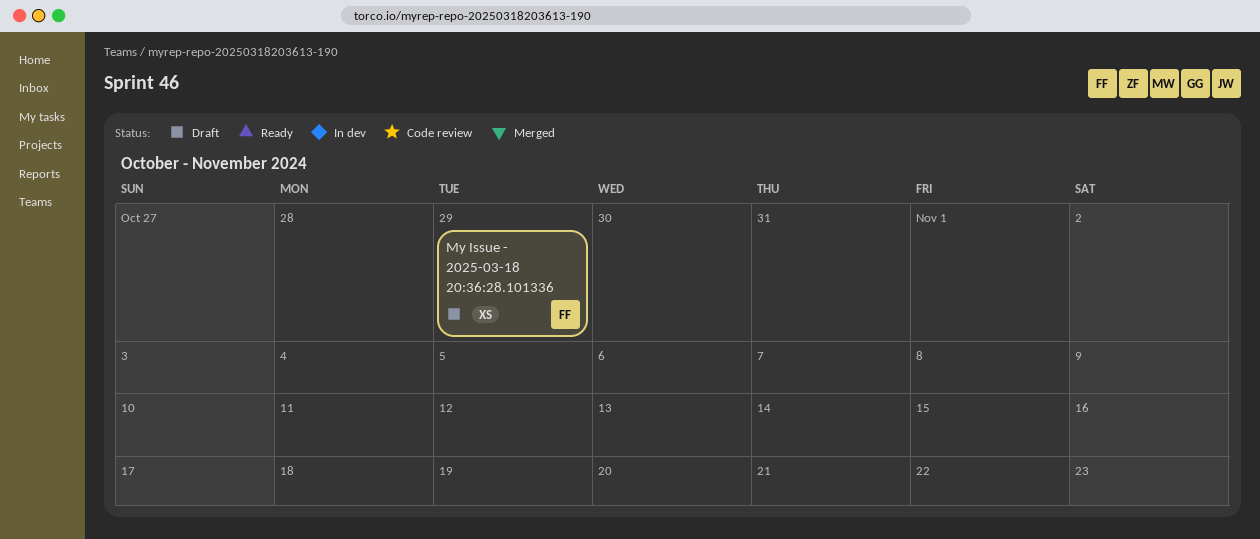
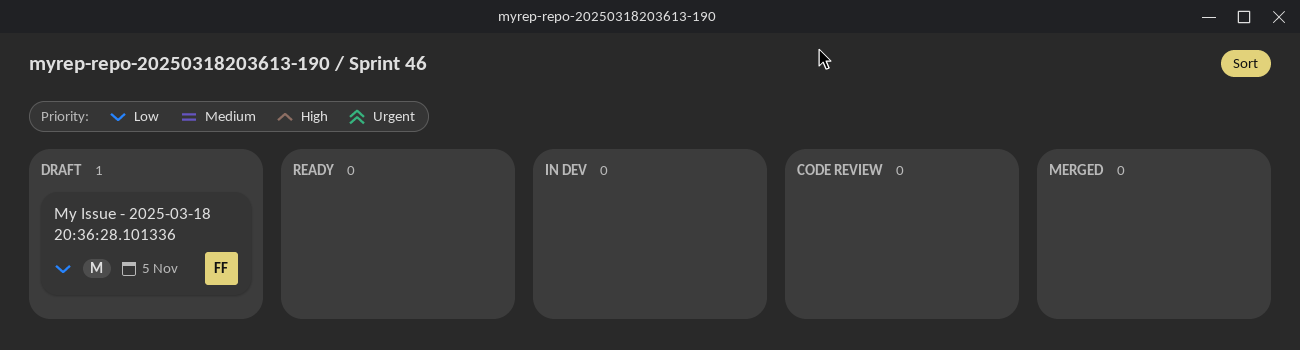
My Issue - 2025-03-18 20:36:28.101336, estimate: XS -> M
My Issue - 2025-03-18 20:36:28.101336, due: Oct 29 -> Nov 5

